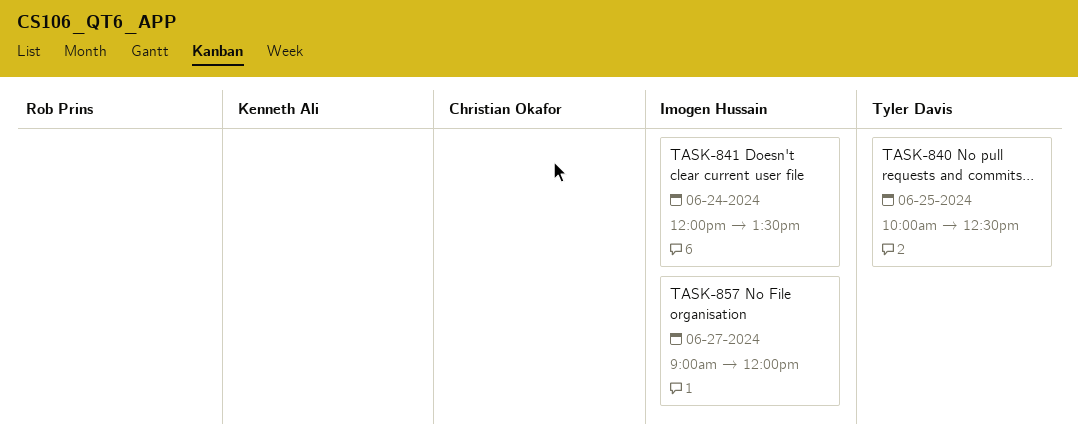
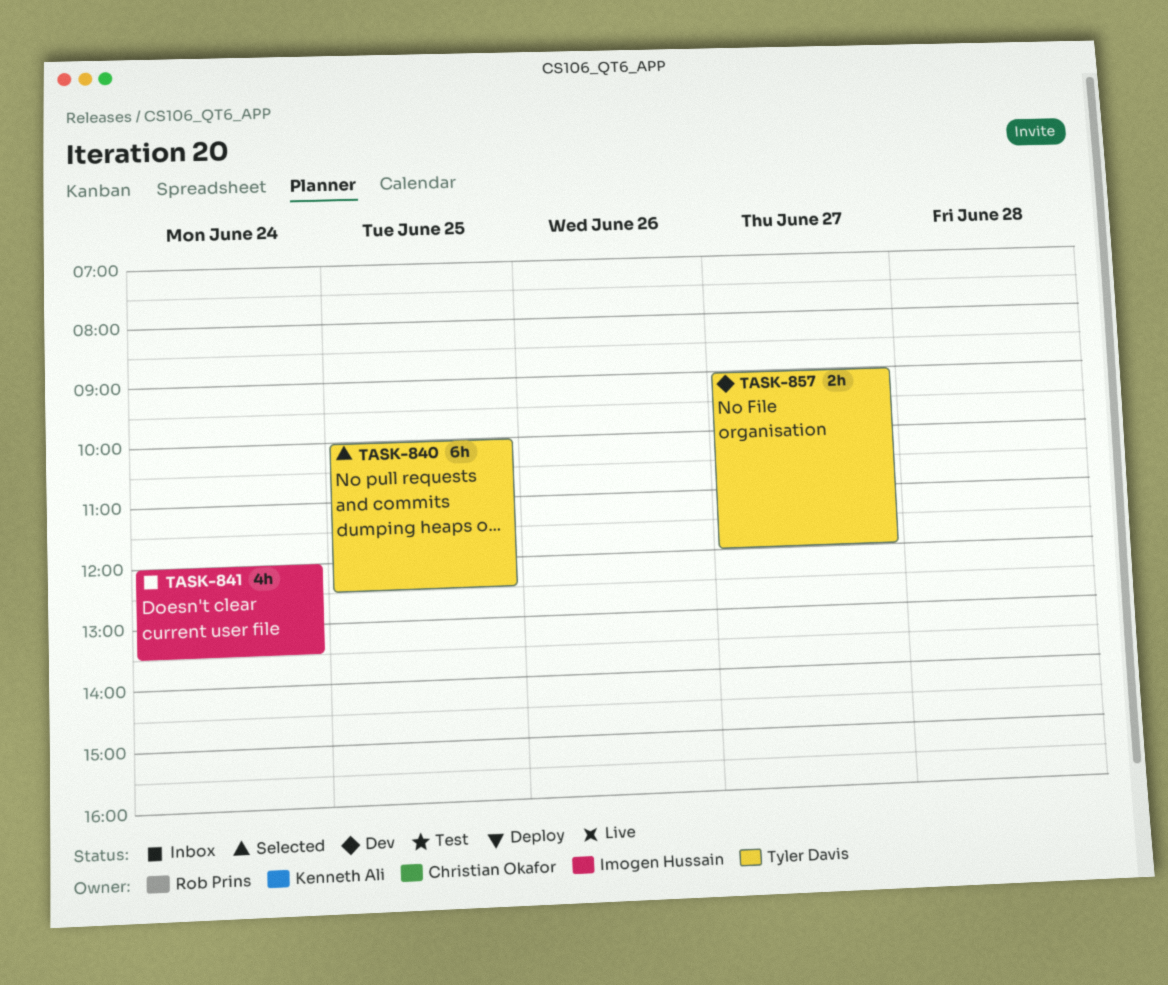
TASK-857, owner: Imogen Hussain -> Tyler Davis

